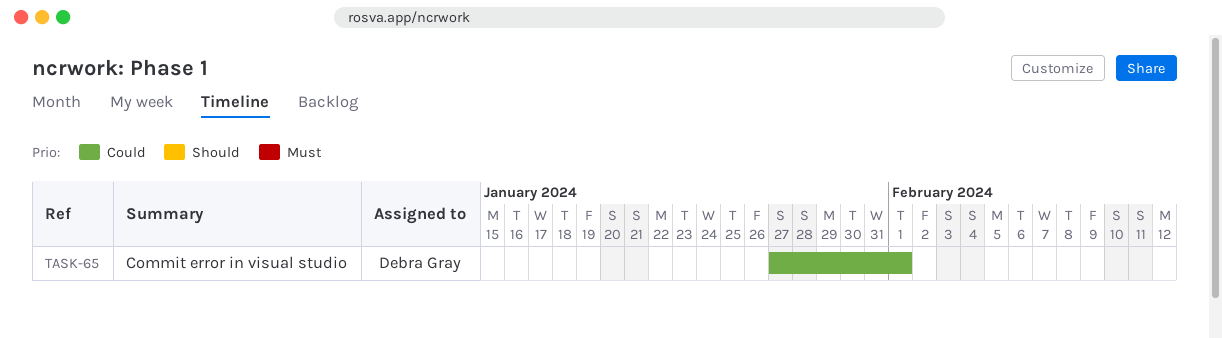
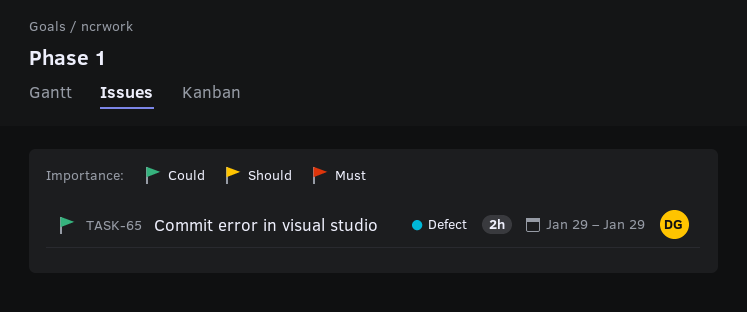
TASK-65, start: Jan 27 -> Jan 29
TASK-65, due: Feb 1 -> Jan 29

